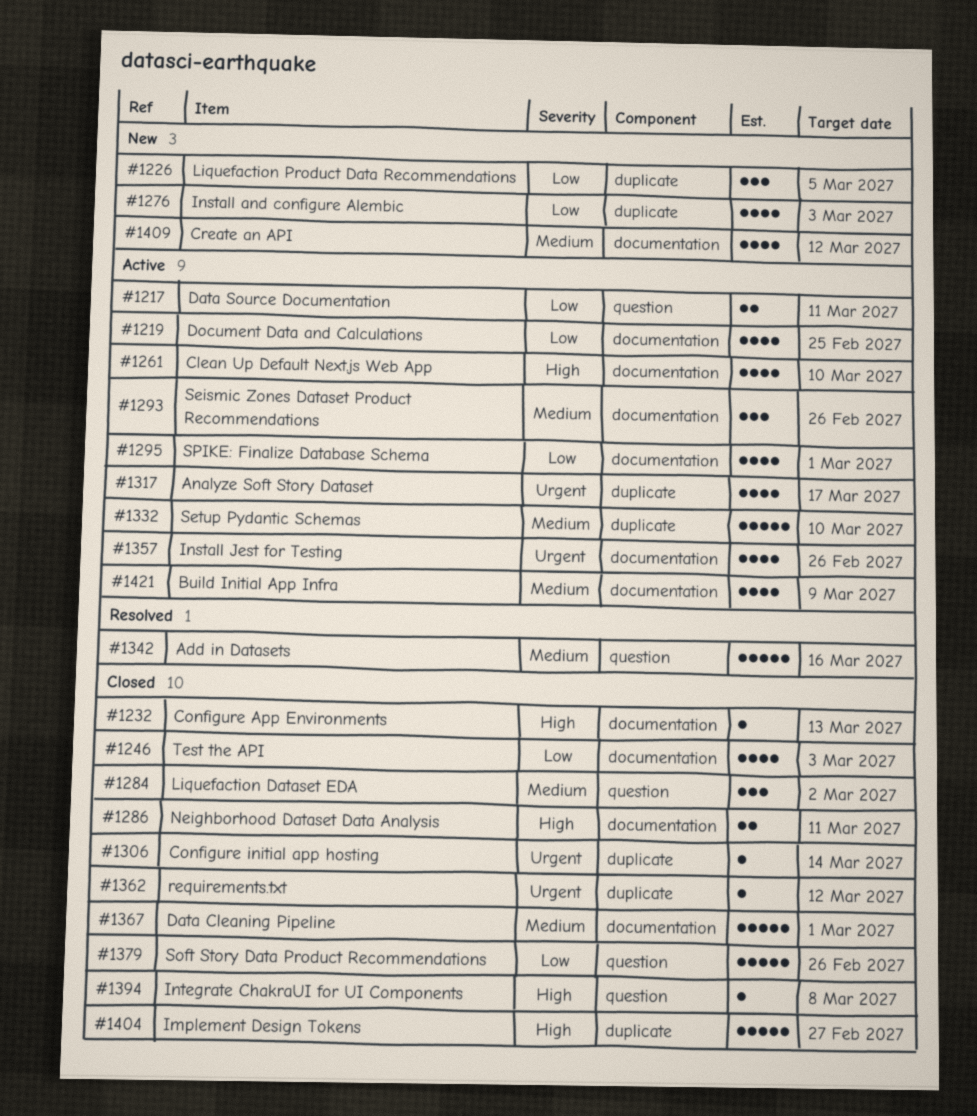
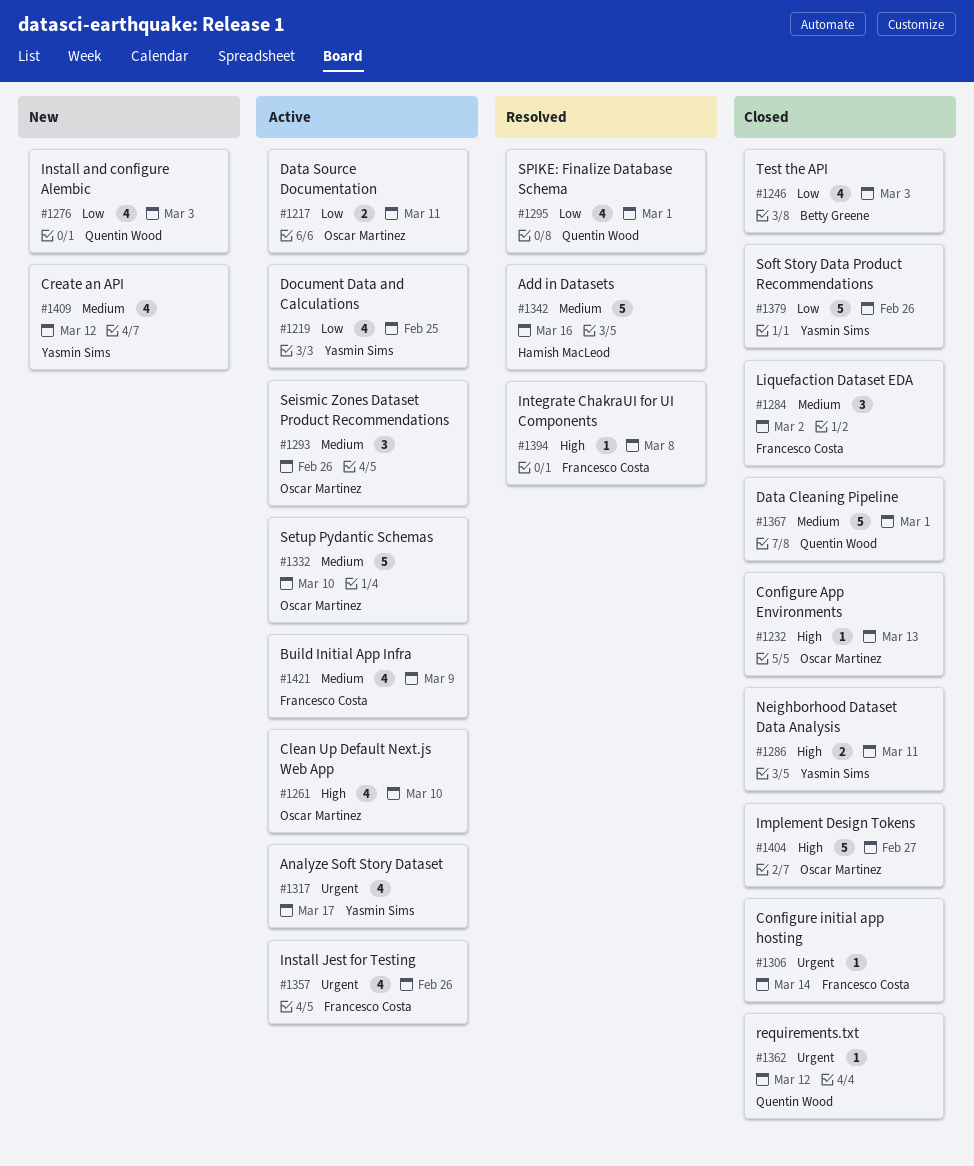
#1226: present -> none
#1295, status: Active -> Resolved
#1394, status: Closed -> Resolved

